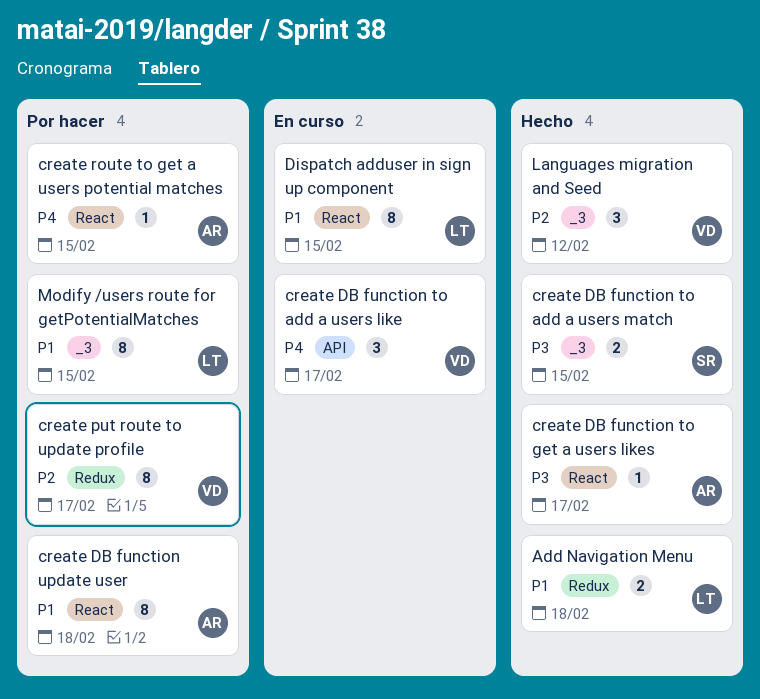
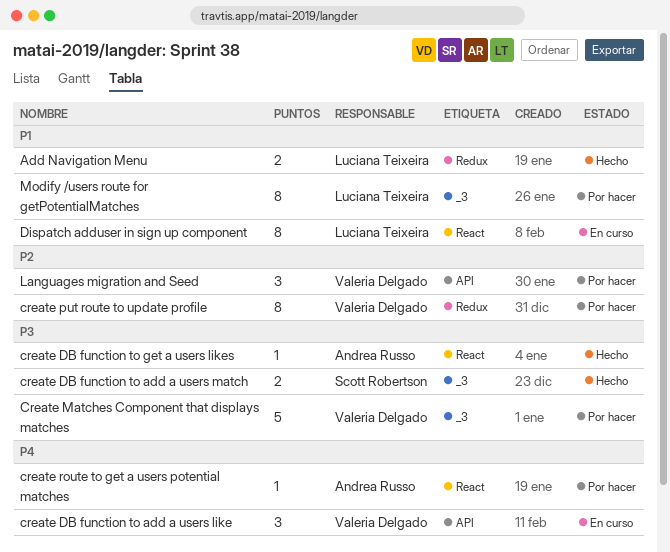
create DB function update user: present -> none
Create Matches Component that displays matches: none -> present
Languages migration and Seed, status: Hecho -> Por hacer
Languages migration and Seed, label: _3 -> API

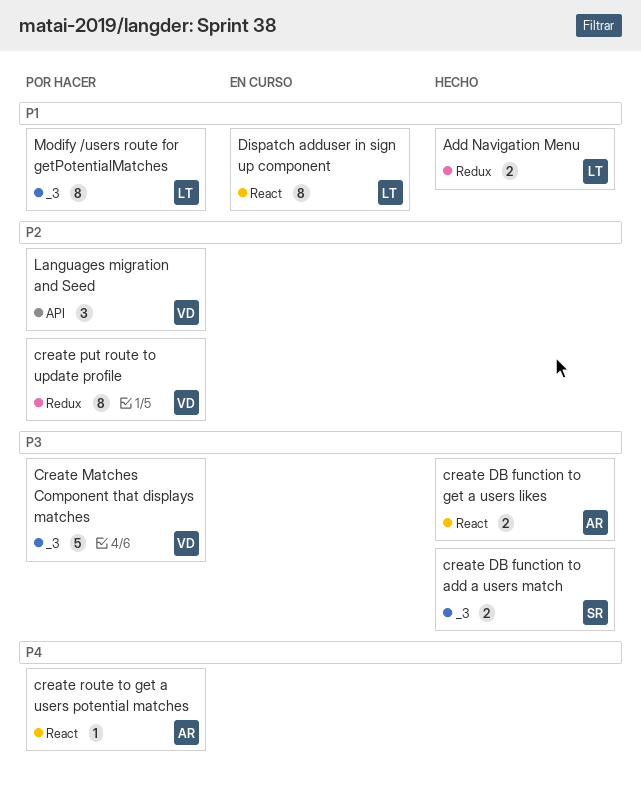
create DB function to add a users like: present -> none
create DB function to get a users likes, estimate: 1 -> 2

